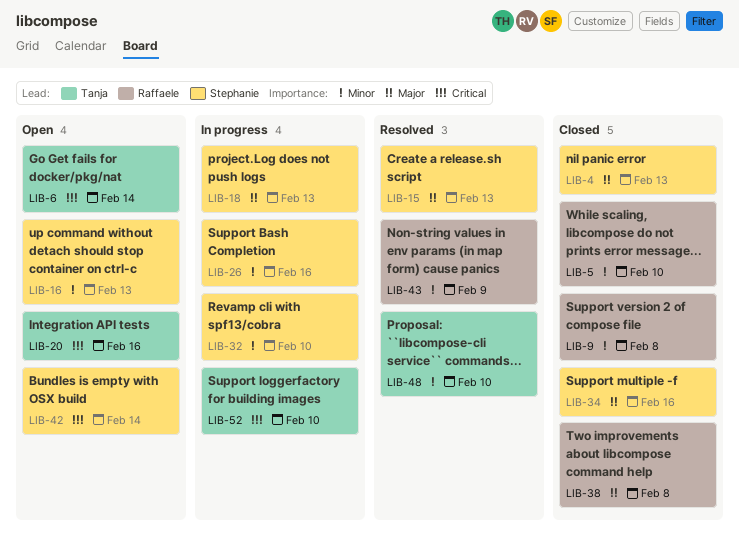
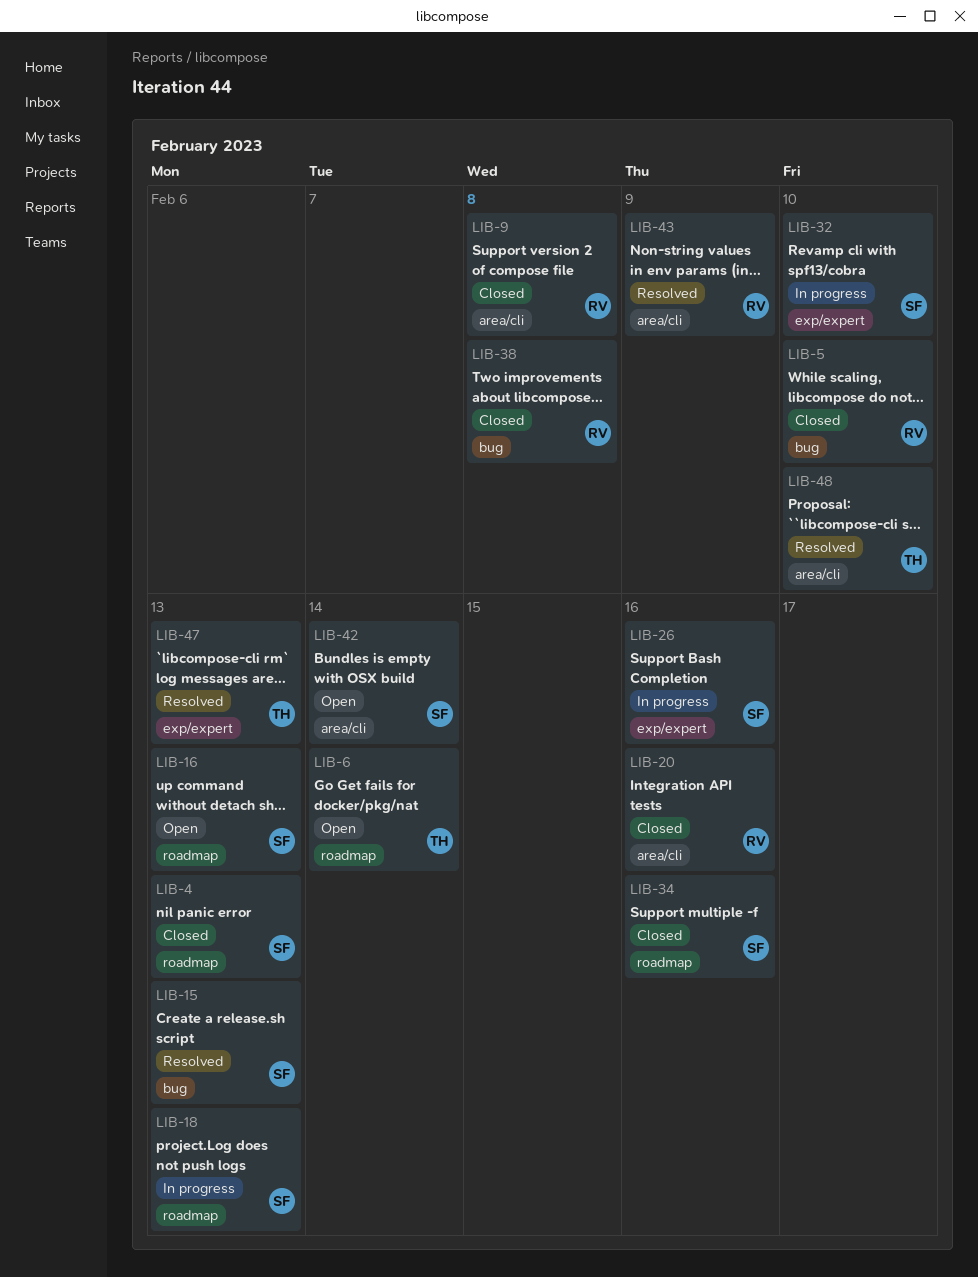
LIB-20, status: Open -> Closed
LIB-20, owner: Tanja -> Raffaele
LIB-47: none -> present
LIB-52: present -> none

